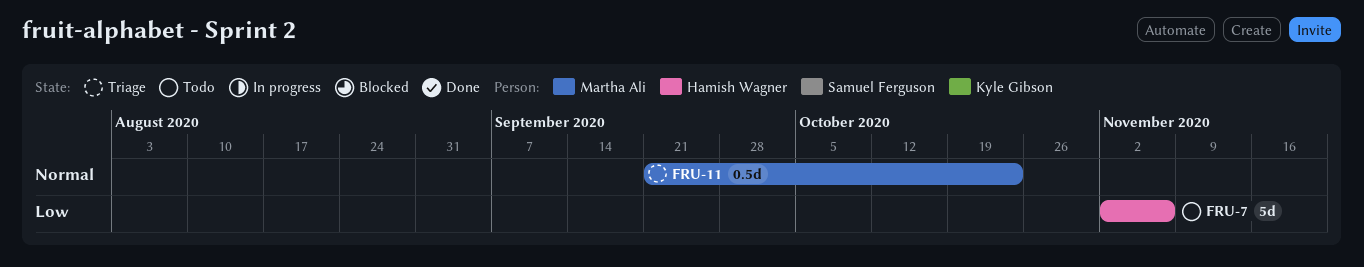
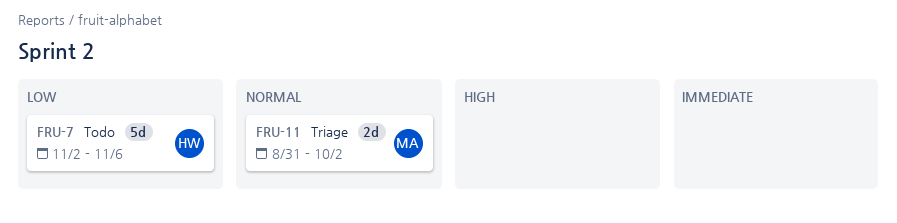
FRU-11, estimate: 0.5d -> 2d
FRU-11, start: Sep 21 -> Aug 31
FRU-11, due: Oct 23 -> Oct 2

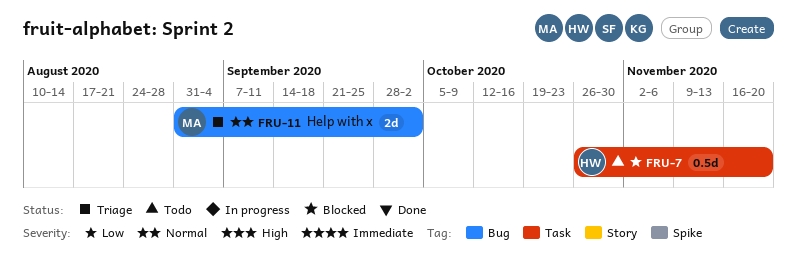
FRU-7, estimate: 5d -> 0.5d
FRU-7, start: Nov 2 -> Oct 26
FRU-7, due: Nov 6 -> Nov 20

